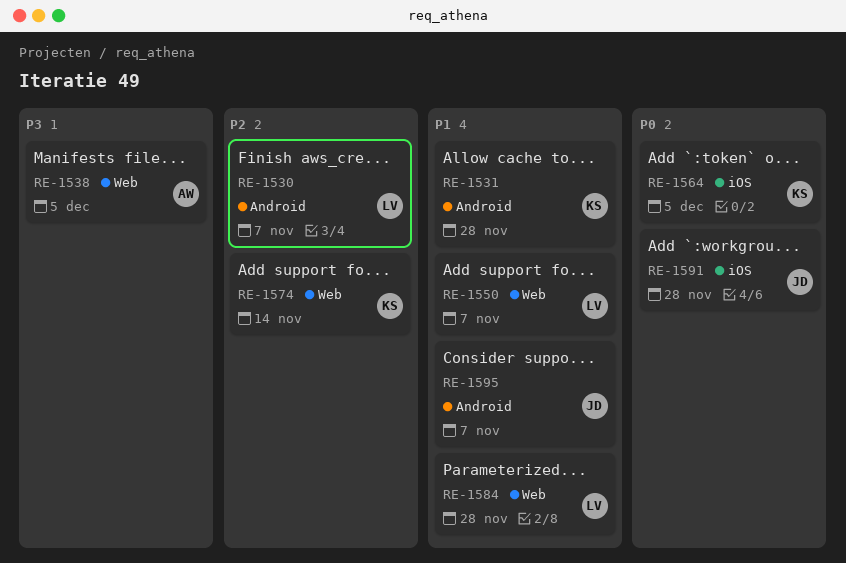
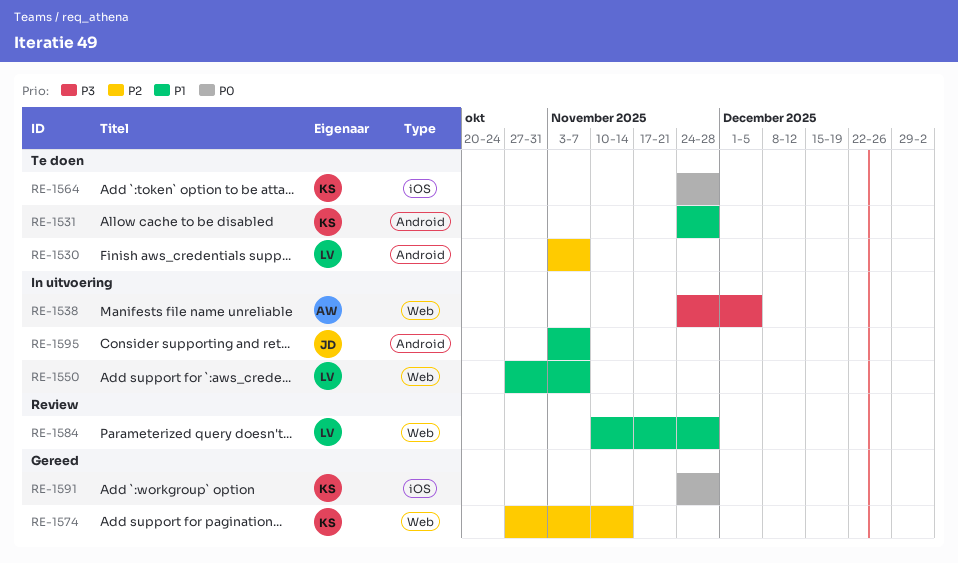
RE-1564, due: Dec 5 -> Nov 28
RE-1591, owner: JD -> KS

